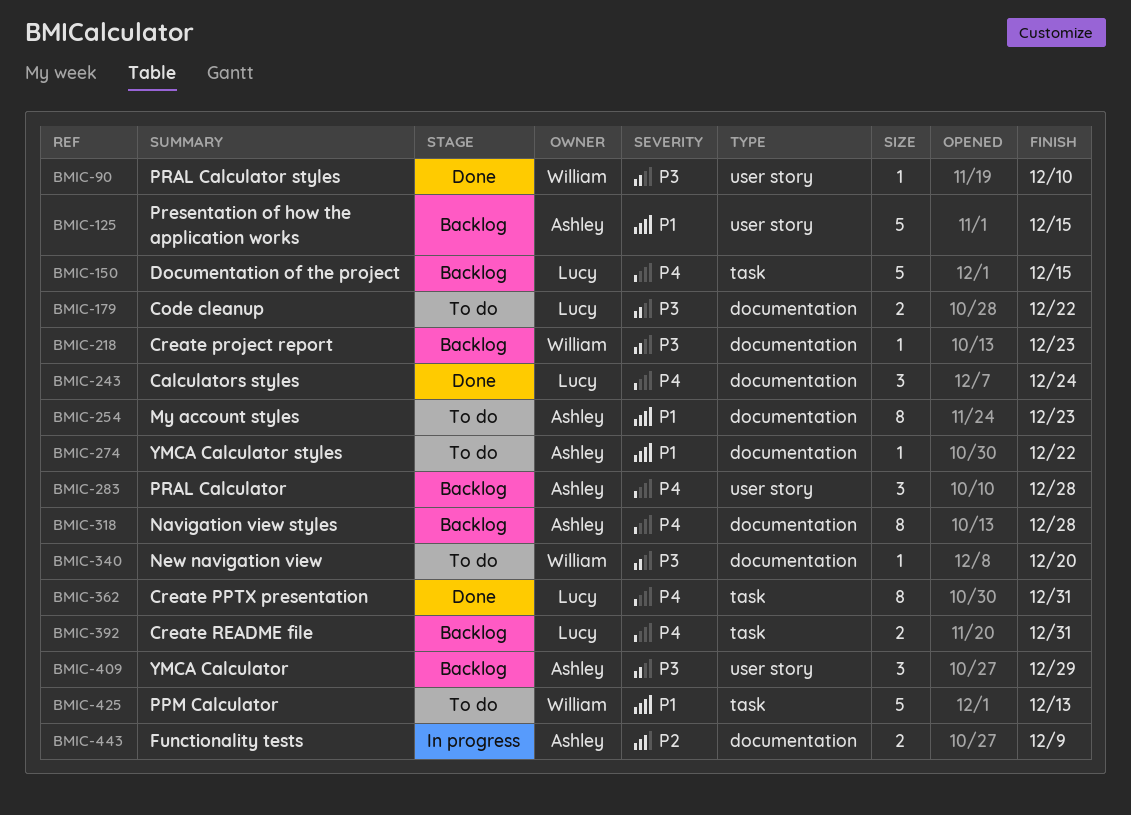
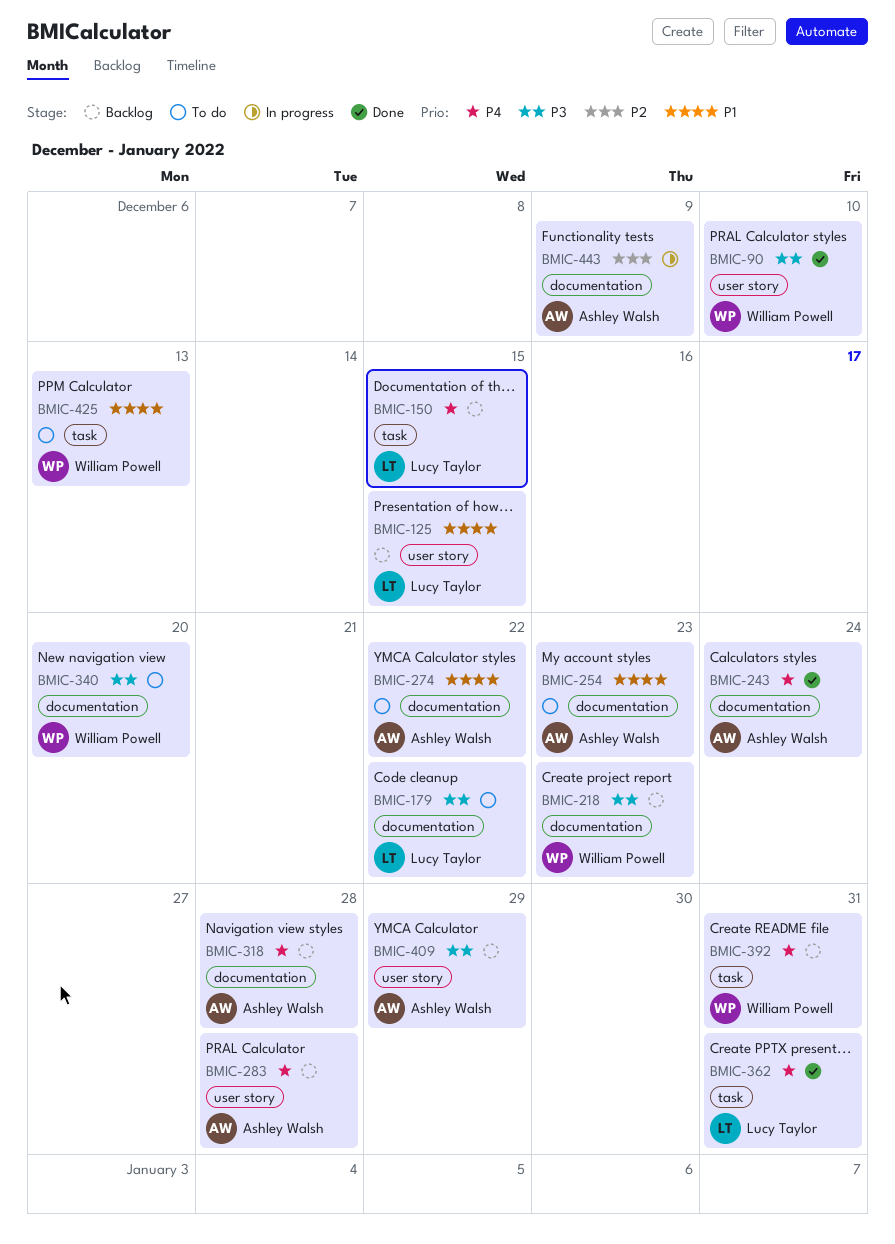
BMIC-125, owner: Ashley Walsh -> Lucy Taylor
BMIC-243, owner: Lucy Taylor -> Ashley Walsh
BMIC-392, owner: Lucy Taylor -> William Powell

